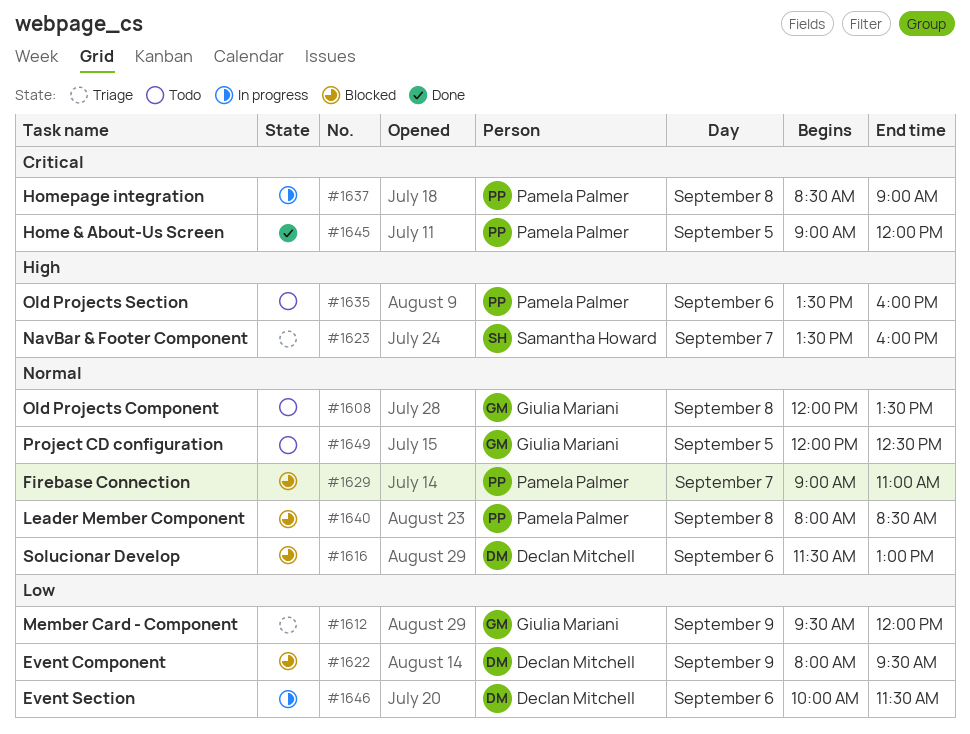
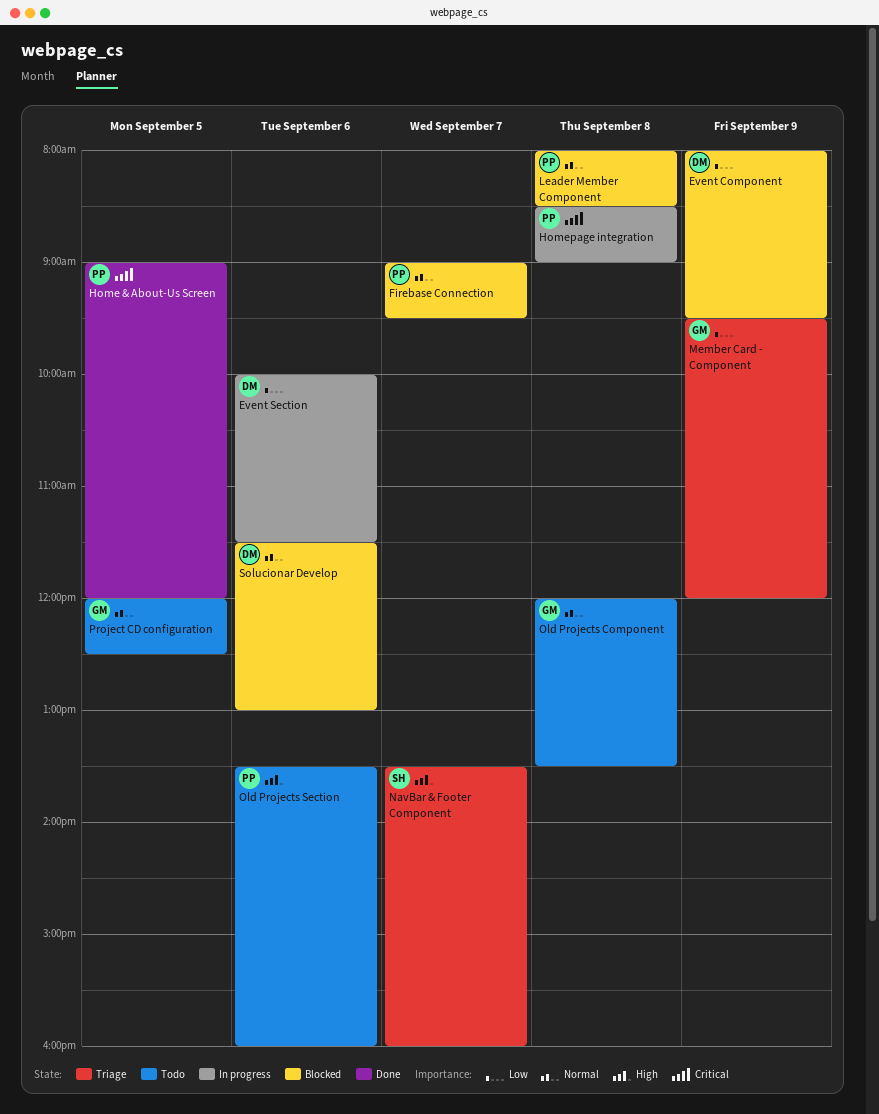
Firebase Connection, ends: 11:00 -> 09:30

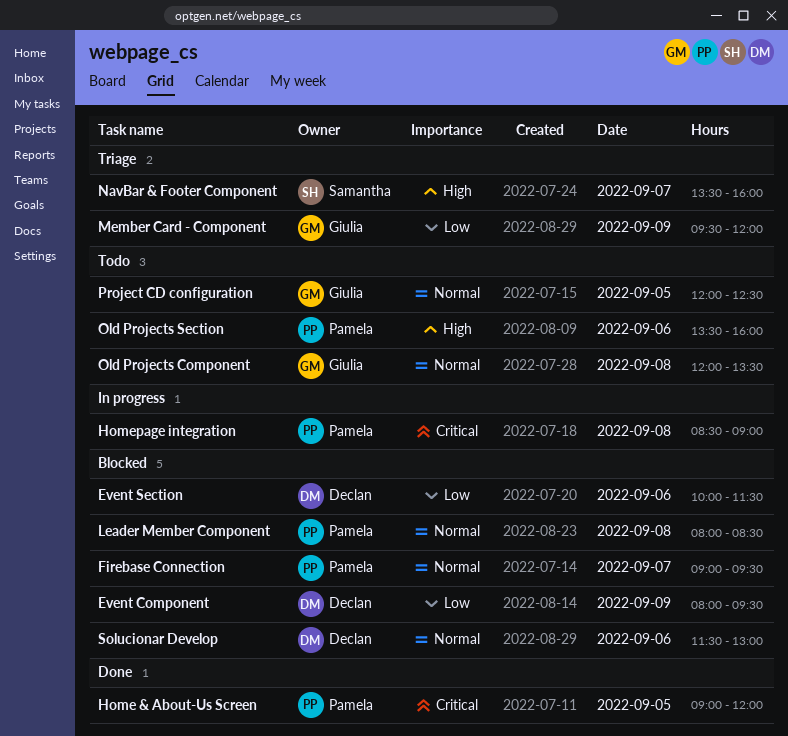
Event Section, status: In progress -> Blocked

